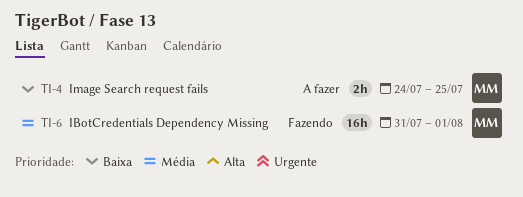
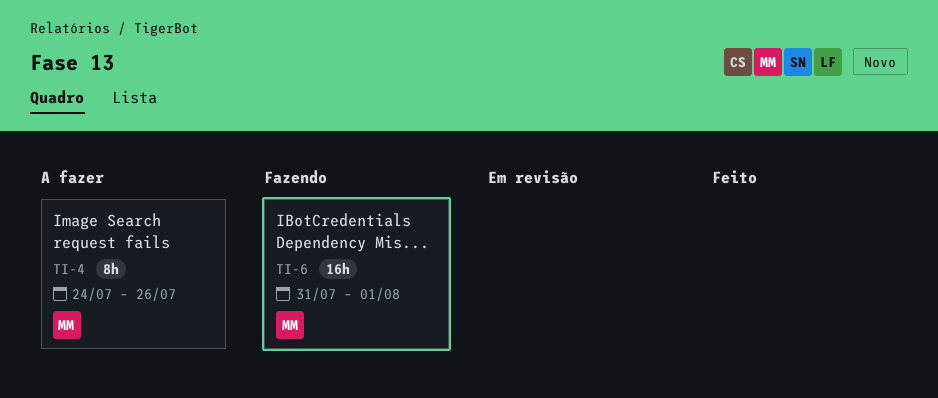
TI-4, estimate: 2h -> 8h
TI-4, due: Jul 25 -> Jul 26

